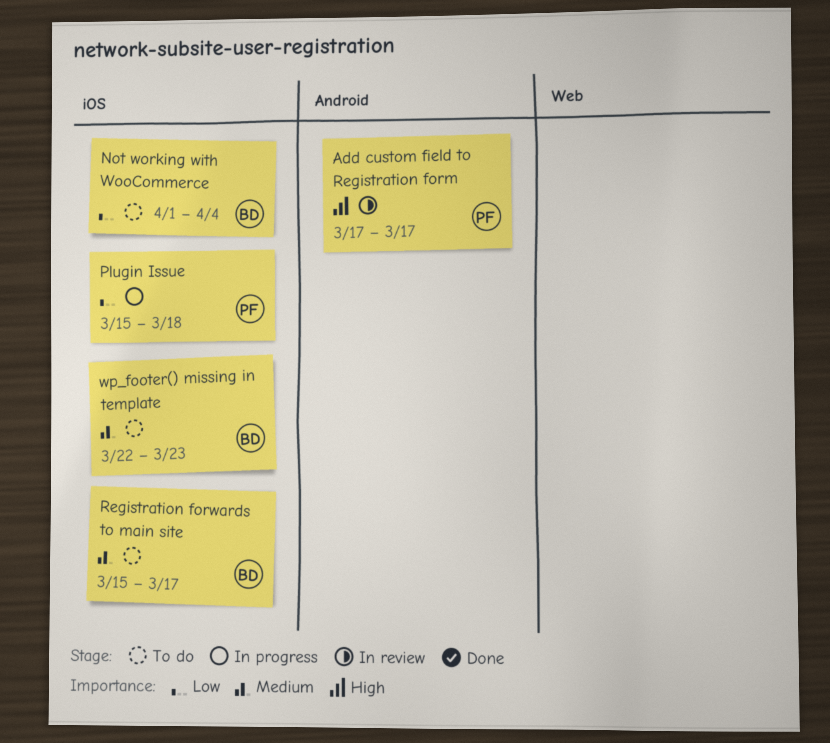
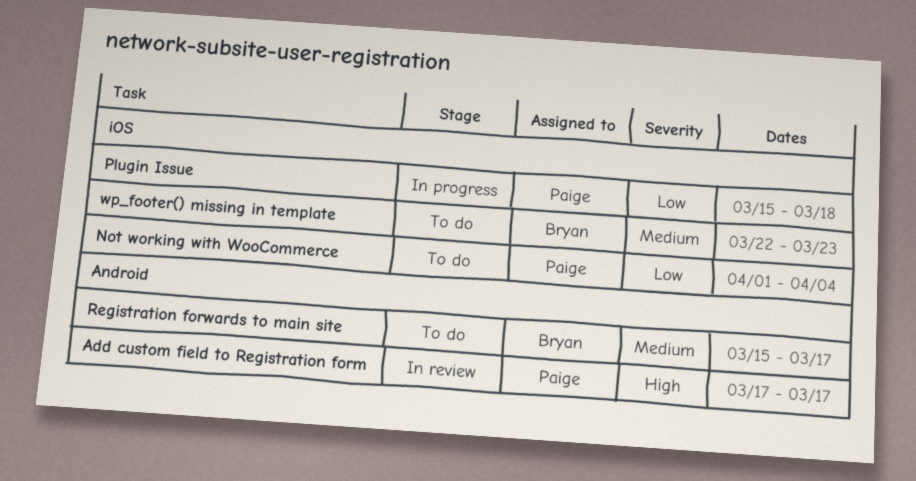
Not working with WooCommerce, owner: Bryan -> Paige
Registration forwards to main site, label: iOS -> Android

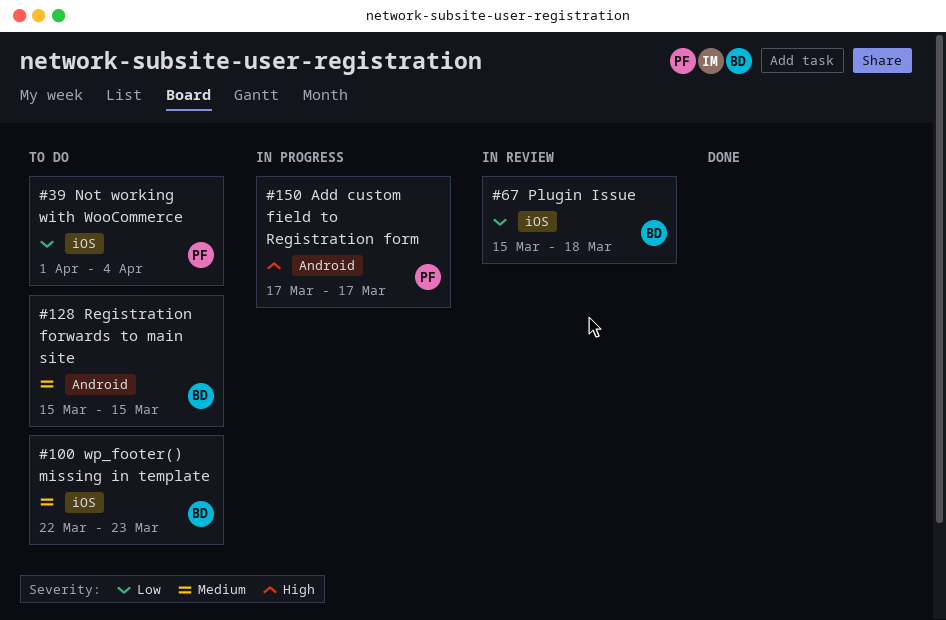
Add custom field to Registration form, status: In review -> In progress
Plugin Issue, status: In progress -> In review
Plugin Issue, owner: Paige -> Bryan
Registration forwards to main site, due: Mar 17 -> Mar 15

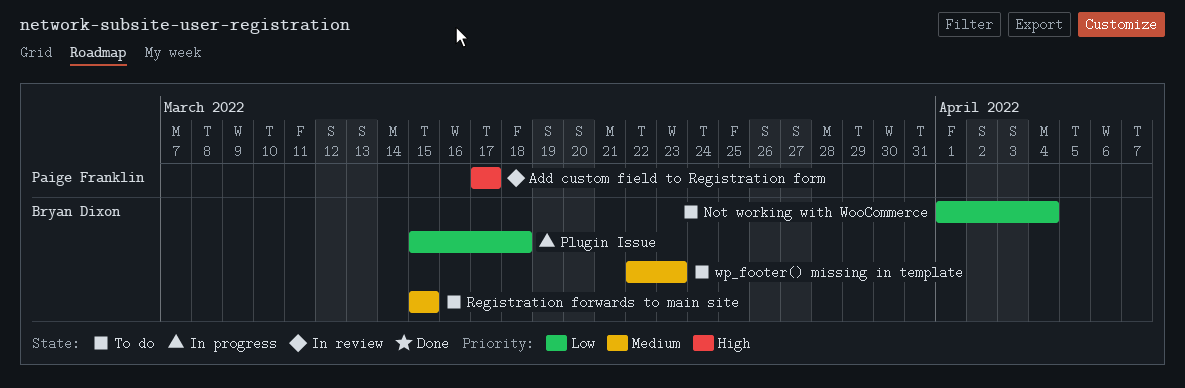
Add custom field to Registration form, status: In progress -> In review
Not working with WooCommerce, owner: Paige Franklin -> Bryan Dixon
Plugin Issue, status: In review -> In progress

